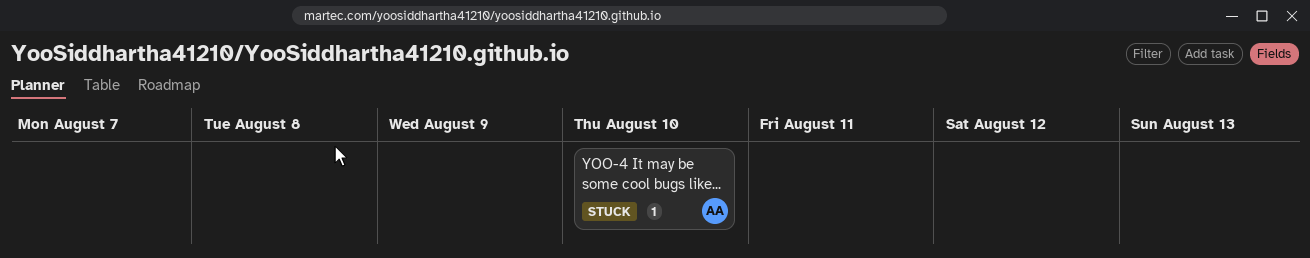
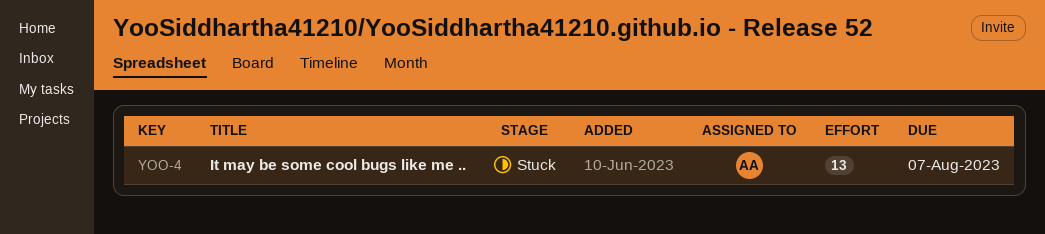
YOO-4, estimate: 1 -> 13
YOO-4, due: Aug 10 -> Aug 7

